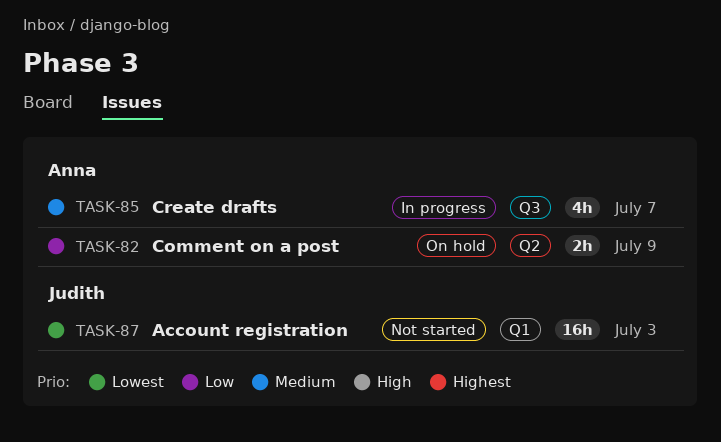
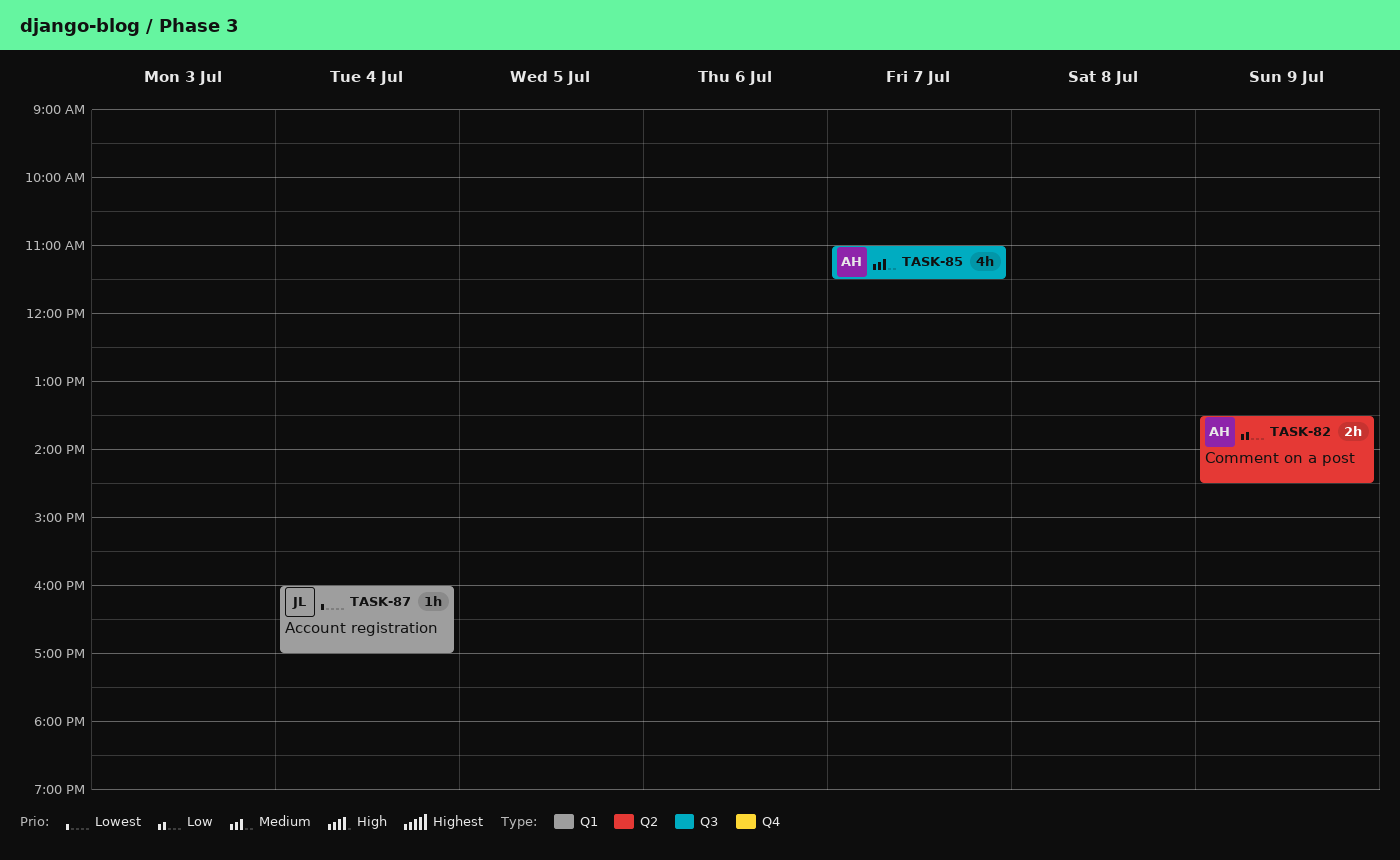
TASK-87, estimate: 16h -> 1h
TASK-87, day: Jul 3 -> Jul 4

